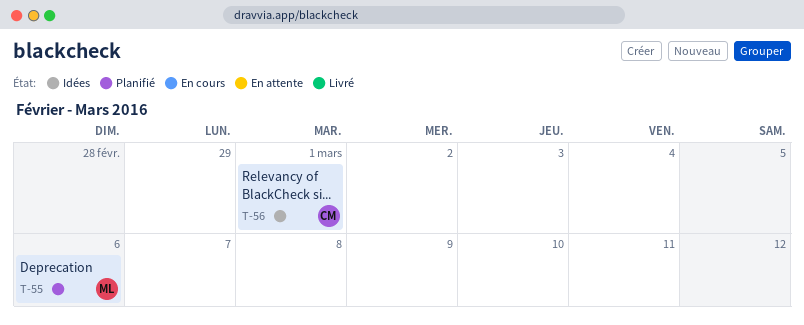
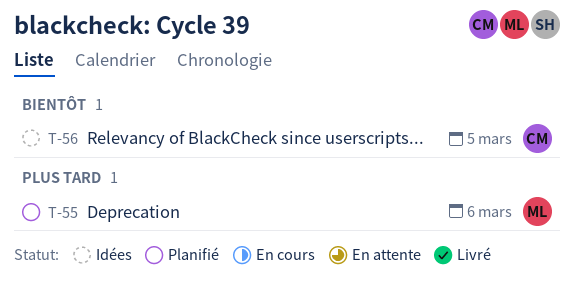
T-56, due: Mar 1 -> Mar 5

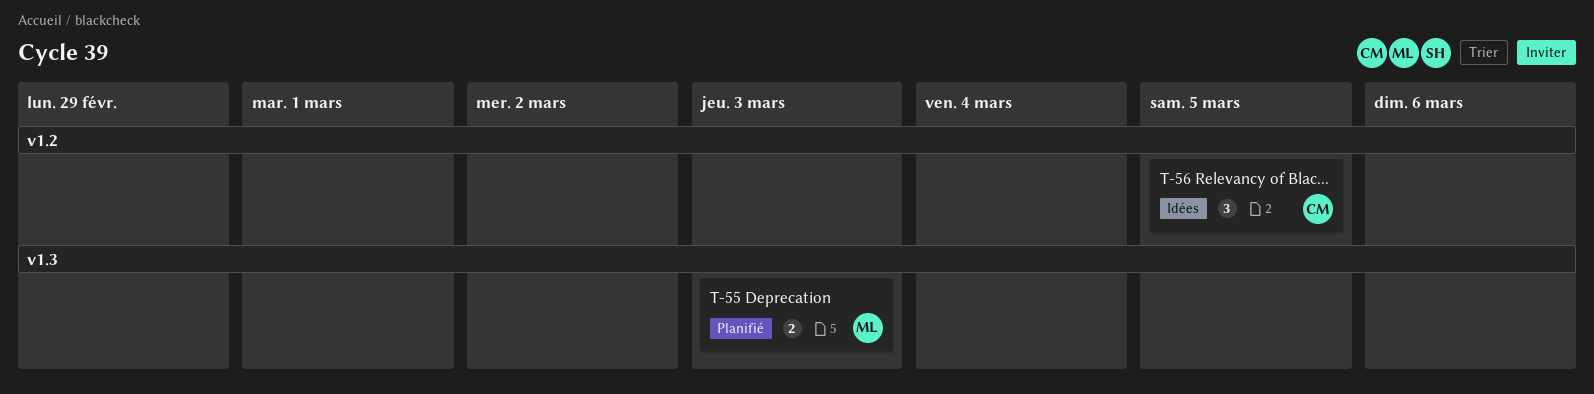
T-55, due: Mar 6 -> Mar 3

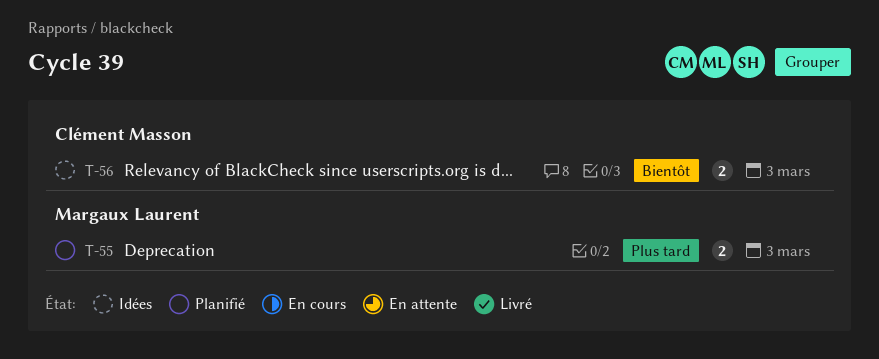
T-56, estimate: 3 -> 2
T-56, due: Mar 5 -> Mar 3

